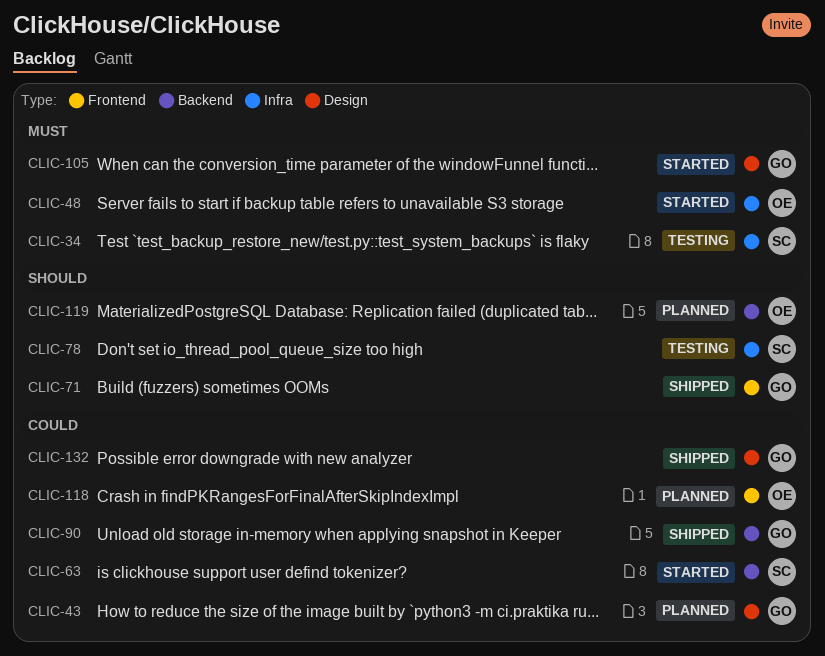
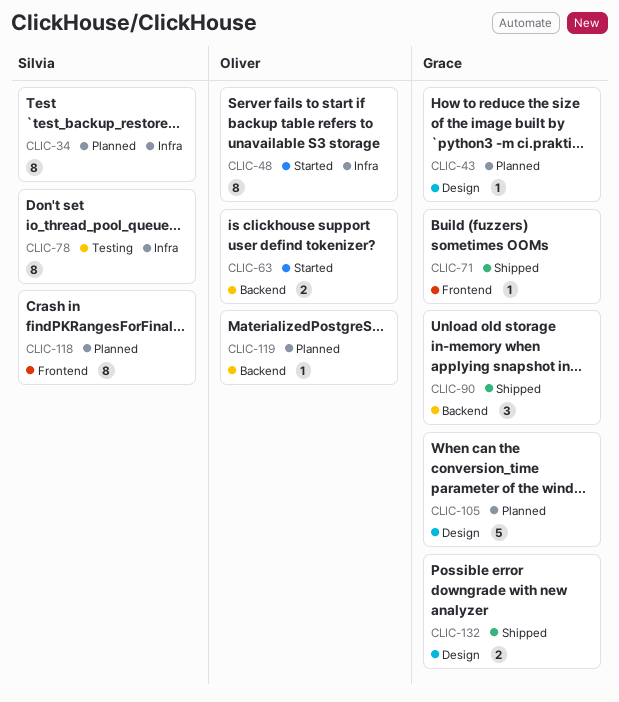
CLIC-34, status: Testing -> Planned
CLIC-63, owner: Silvia -> Oliver
CLIC-105, status: Started -> Planned
CLIC-118, owner: Oliver -> Silvia

